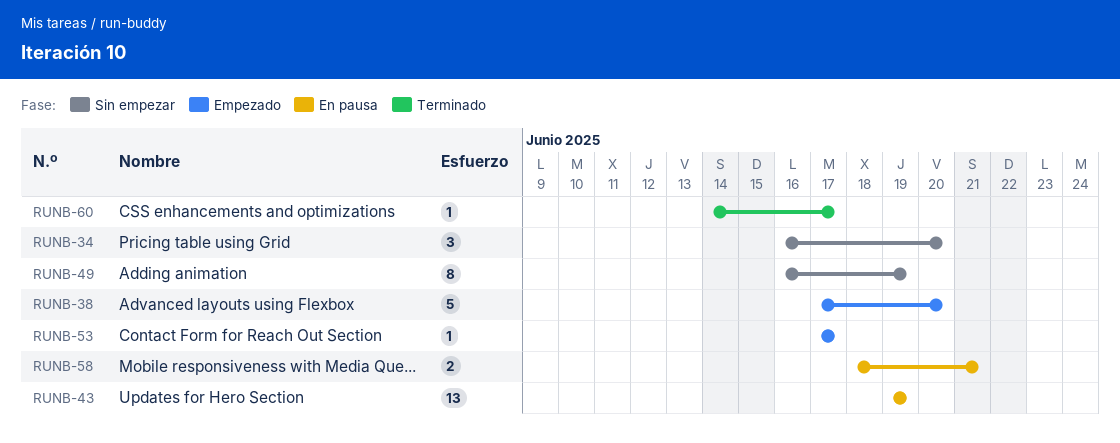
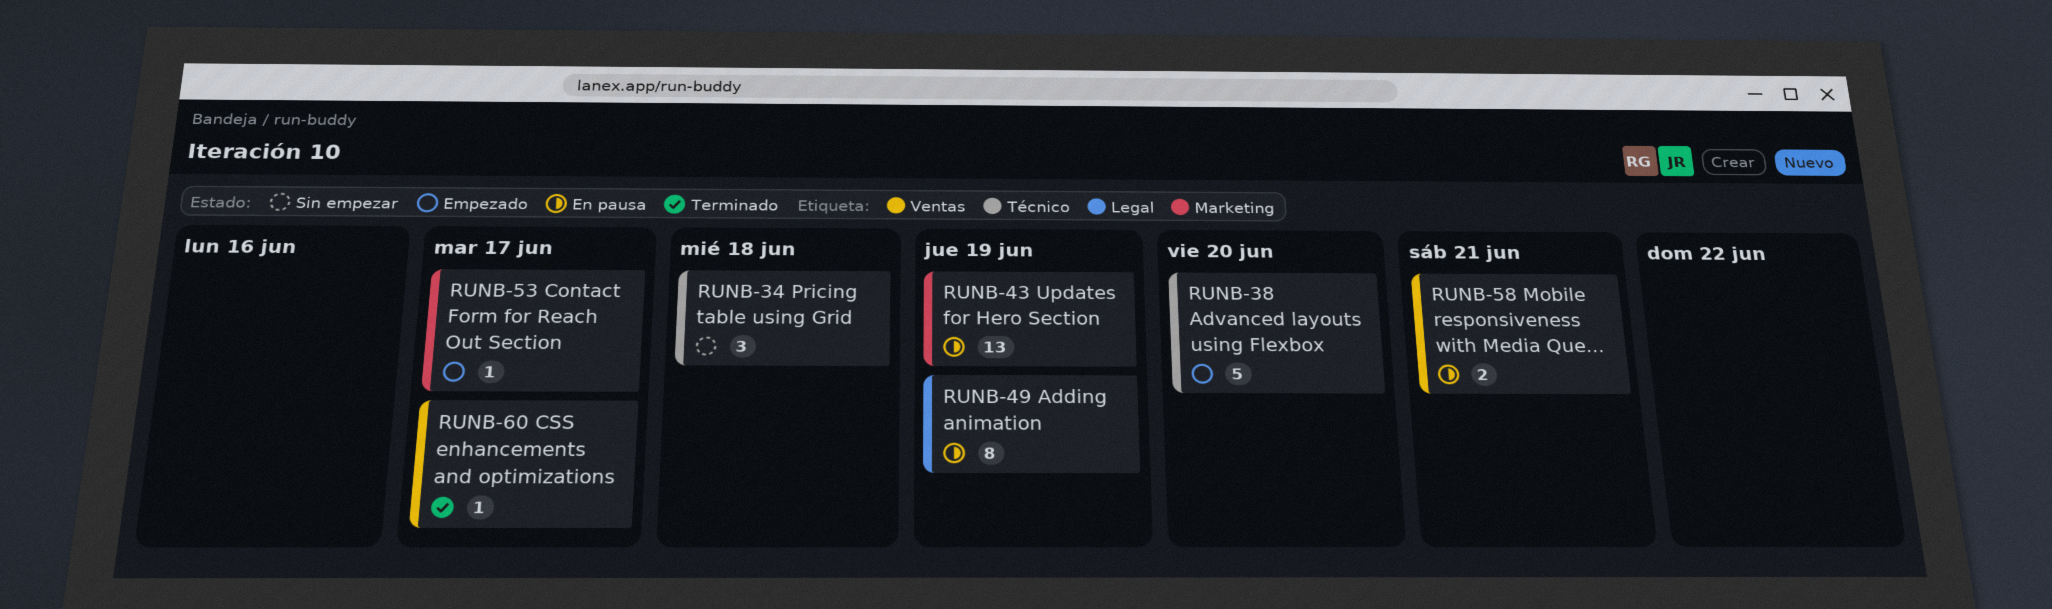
RUNB-34, due: Jun 20 -> Jun 18
RUNB-49, status: Sin empezar -> En pausa

